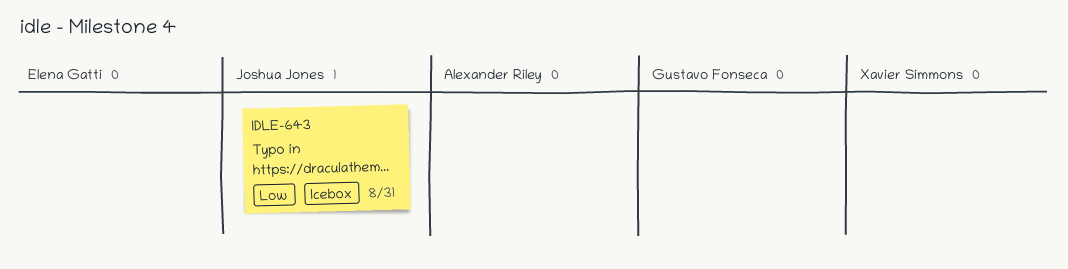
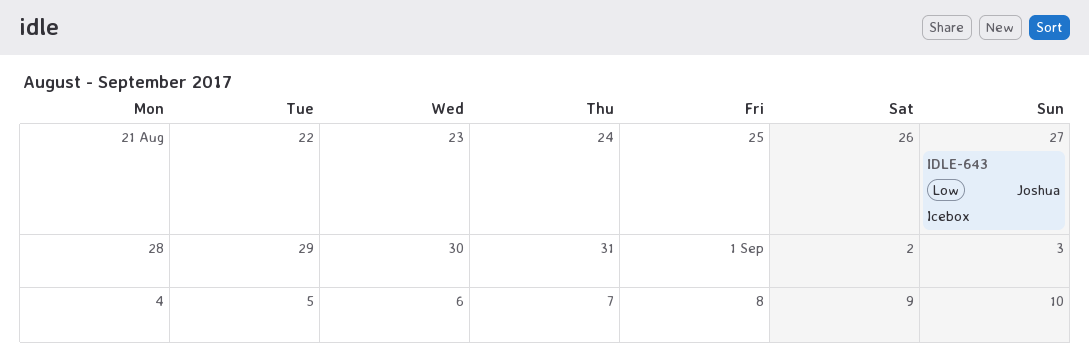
IDLE-643, due: Aug 31 -> Aug 27

